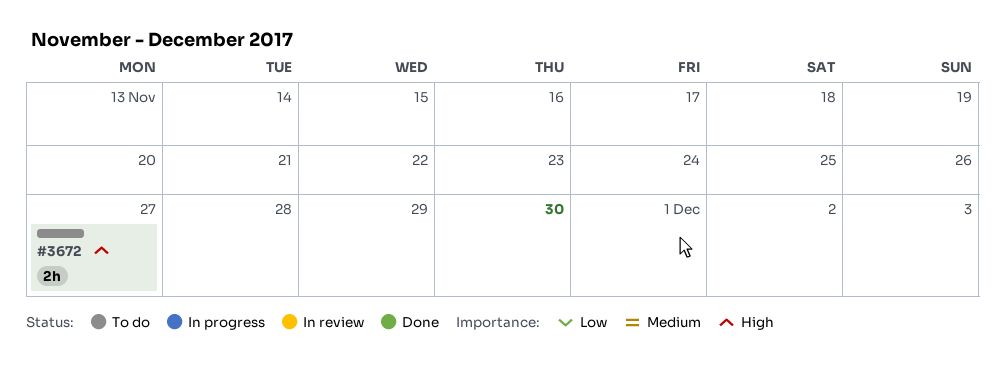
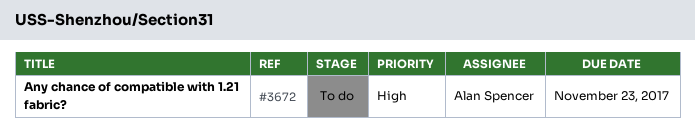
#3672, due: Nov 27 -> Nov 23

